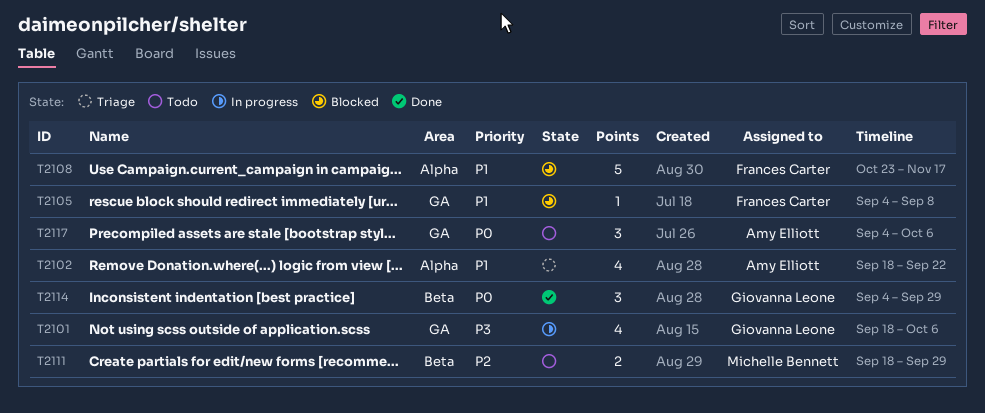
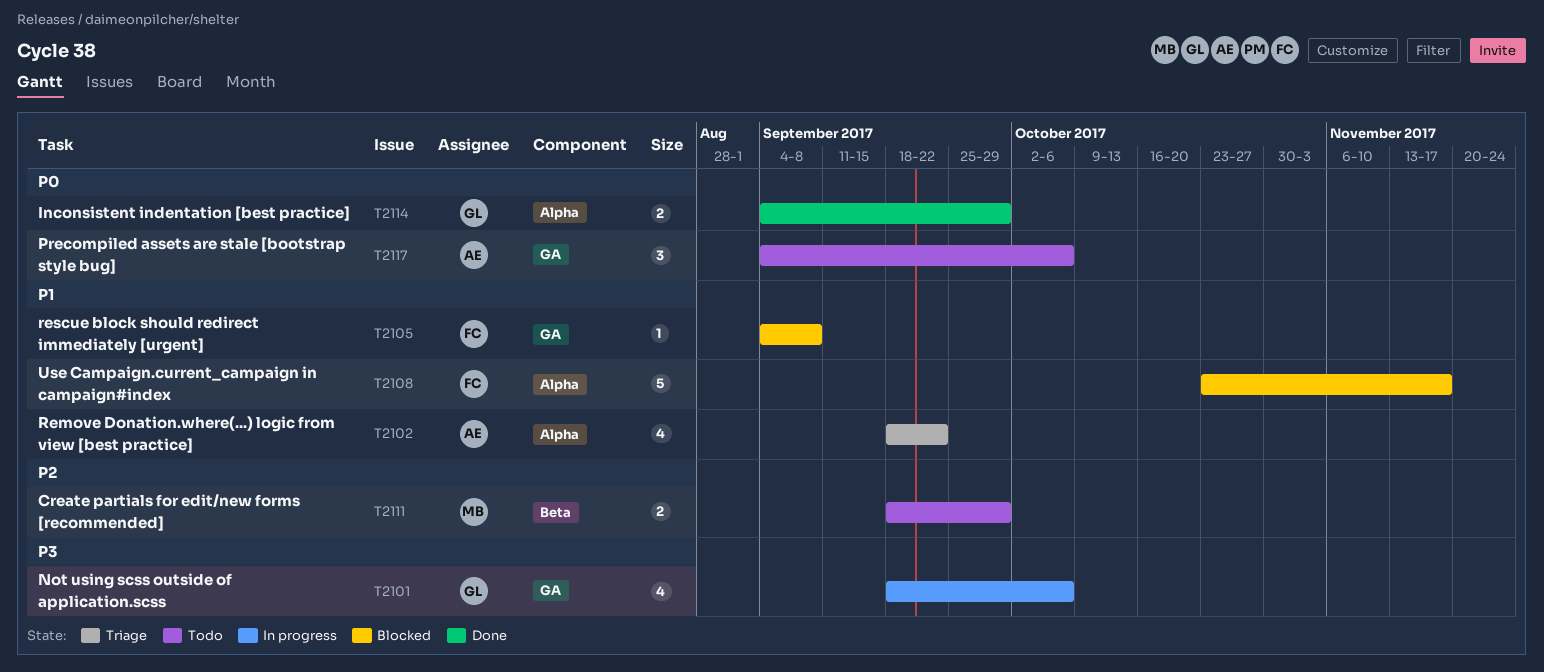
T2114, label: Beta -> Alpha
T2114, estimate: 3 -> 2

